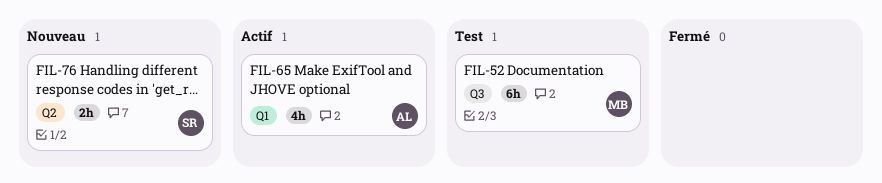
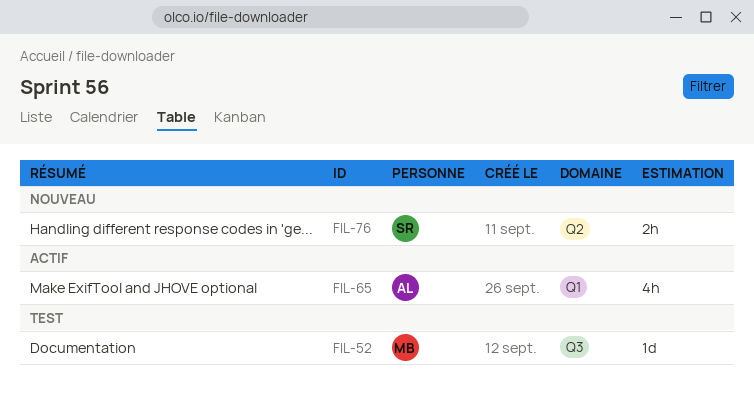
FIL-52, estimate: 6h -> 1d

